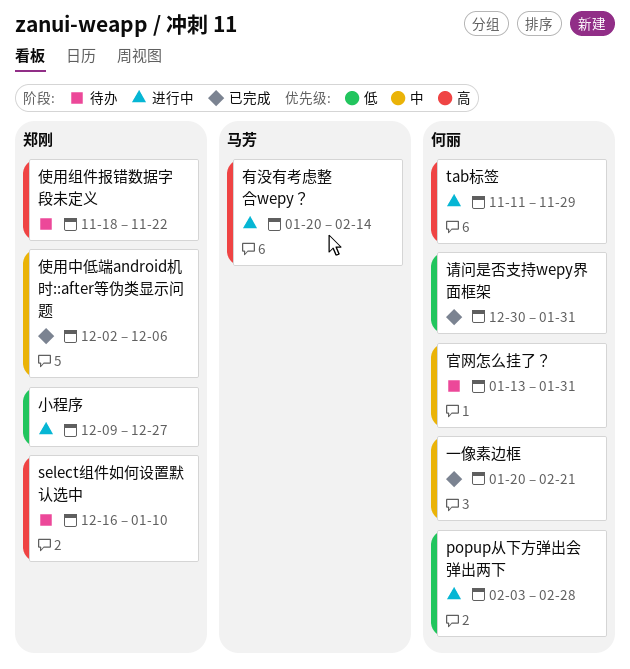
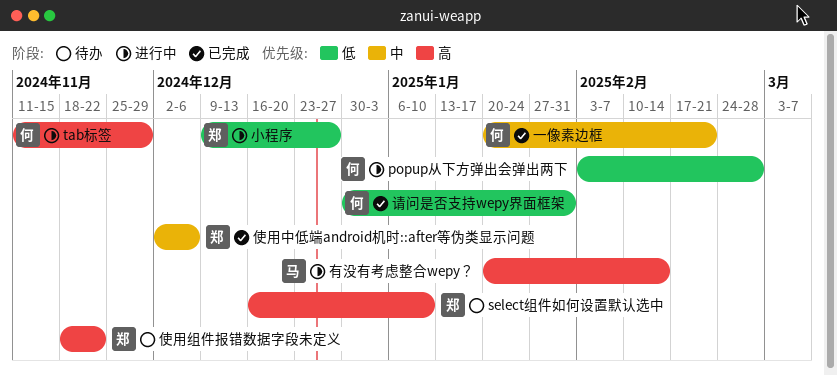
官网怎么挂了？: present -> none

